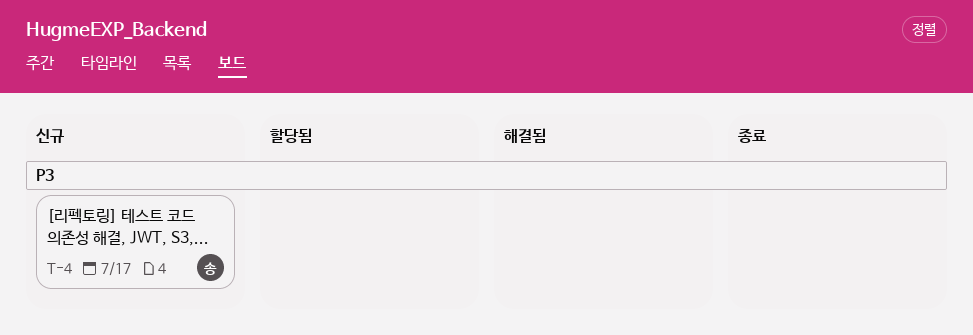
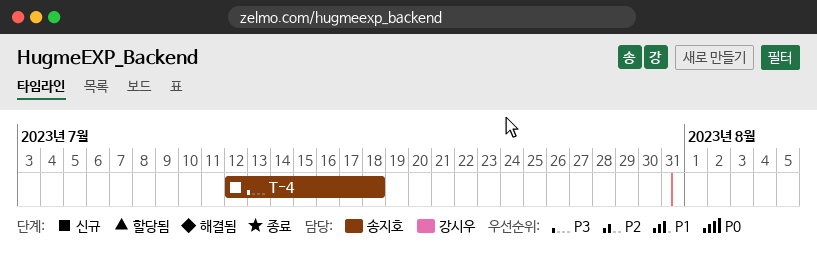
T-4, due: Jul 17 -> Jul 18

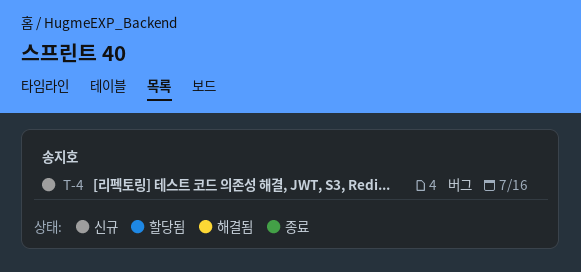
T-4, due: Jul 18 -> Jul 16

